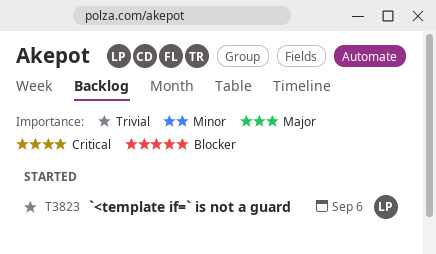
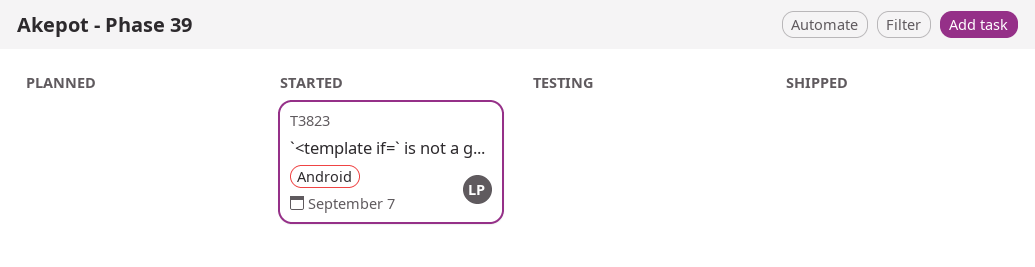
T3823, due: Sep 6 -> Sep 7

